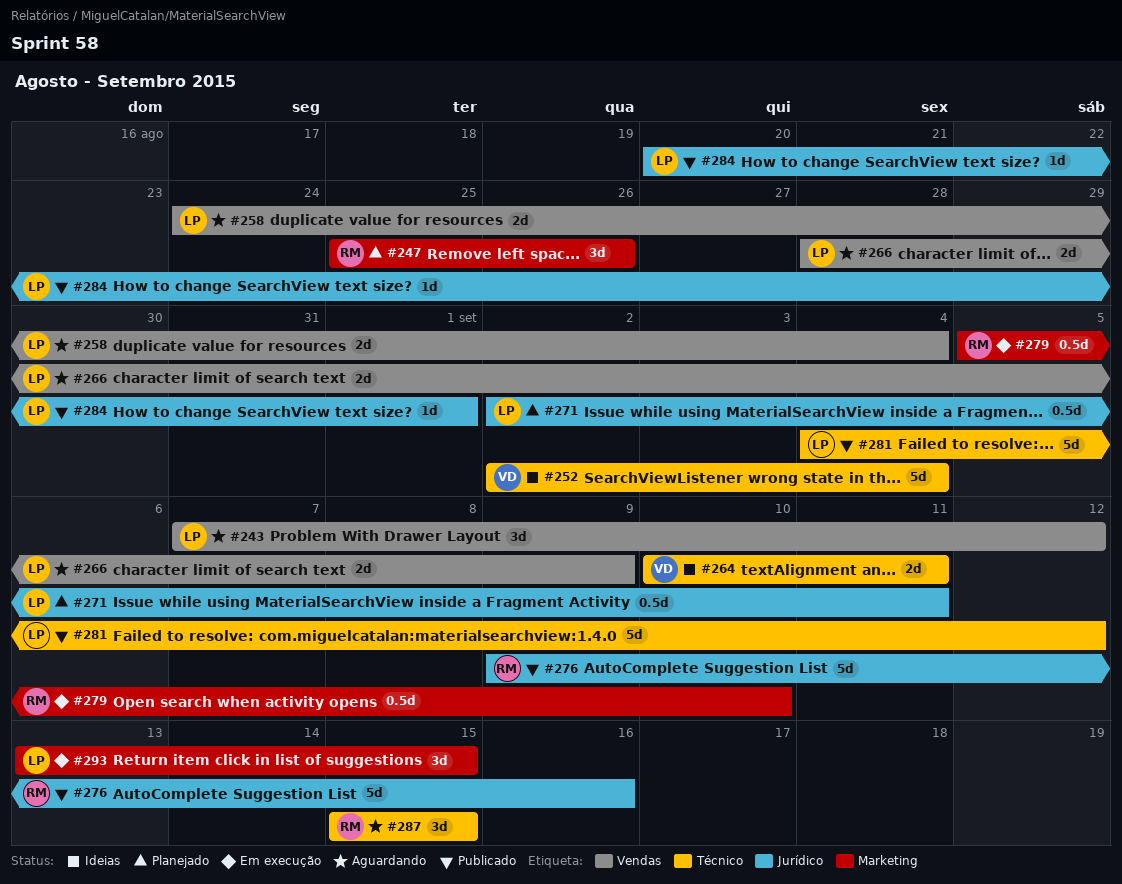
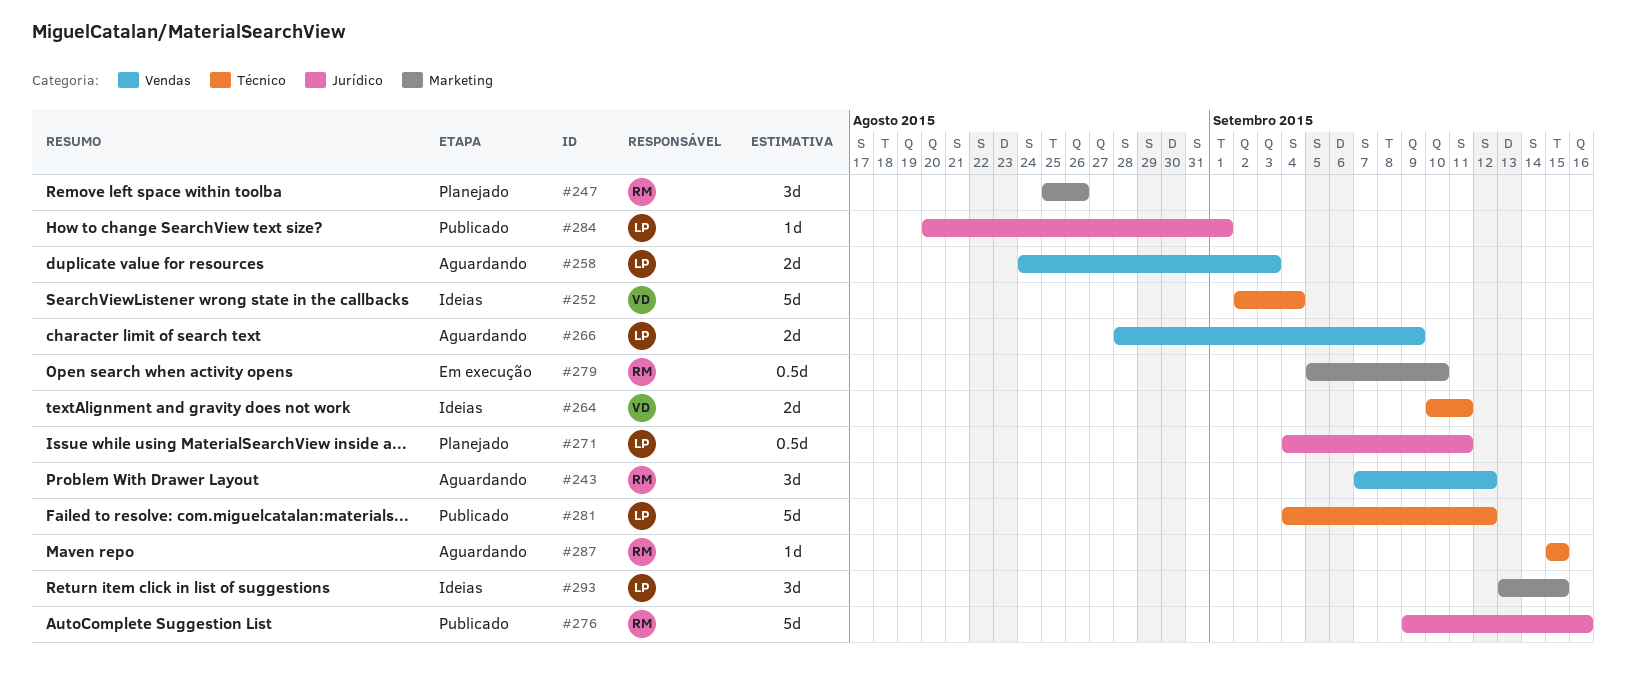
#243, owner: LP -> RM
#258, due: Sep 4 -> Sep 3
#271, start: Sep 2 -> Sep 4
#287, estimate: 3d -> 1d
#293, status: Em execução -> Ideias

